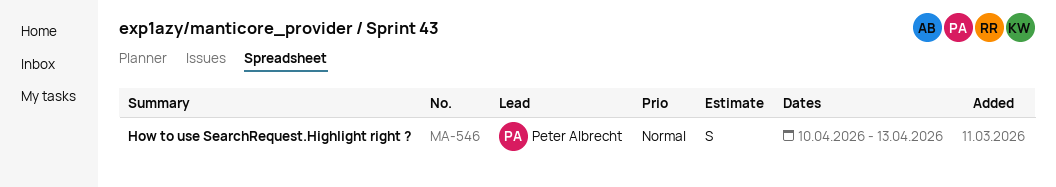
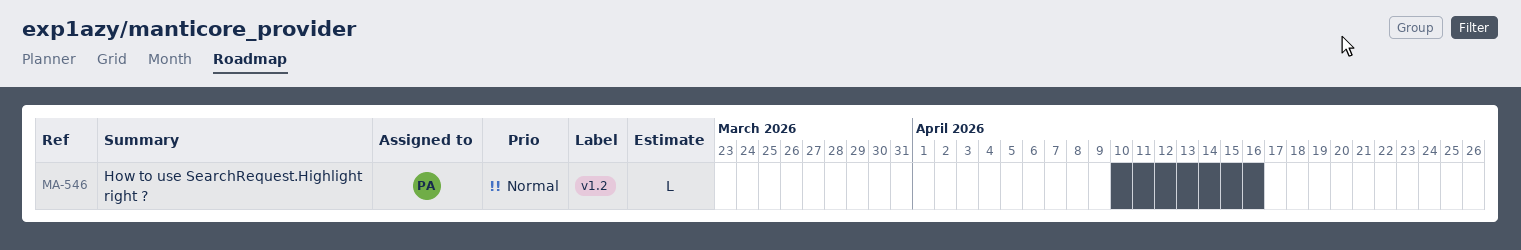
MA-546, estimate: S -> L
MA-546, due: Apr 13 -> Apr 16

